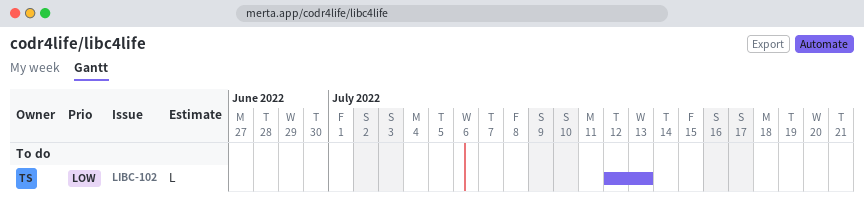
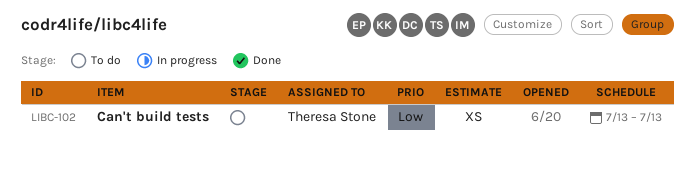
LIBC-102, estimate: L -> XS
LIBC-102, start: Jul 12 -> Jul 13

